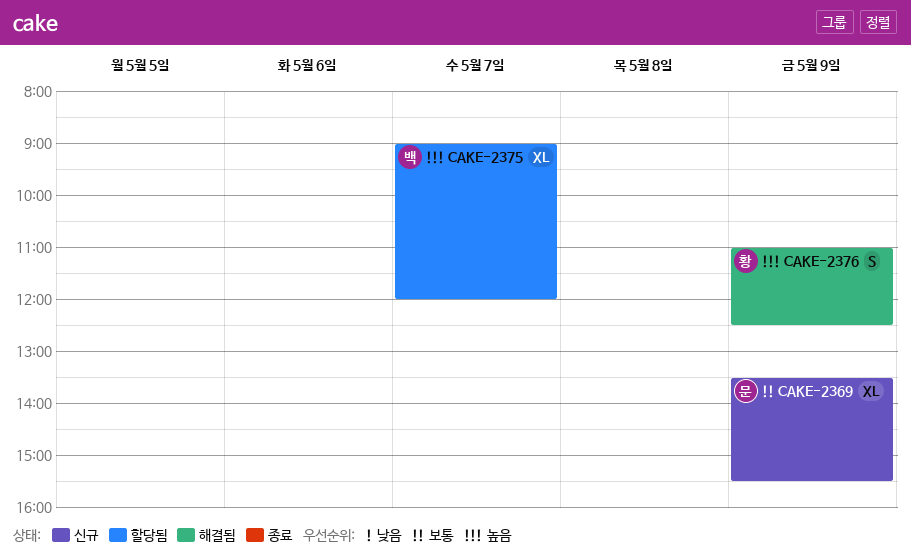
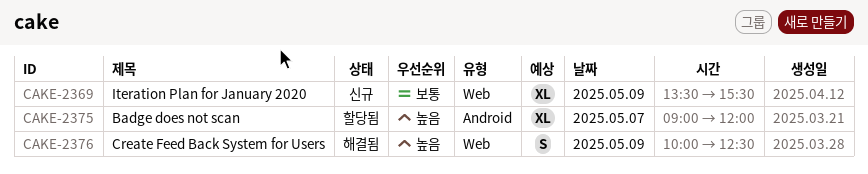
CAKE-2376, begins: 11:00 -> 10:00

